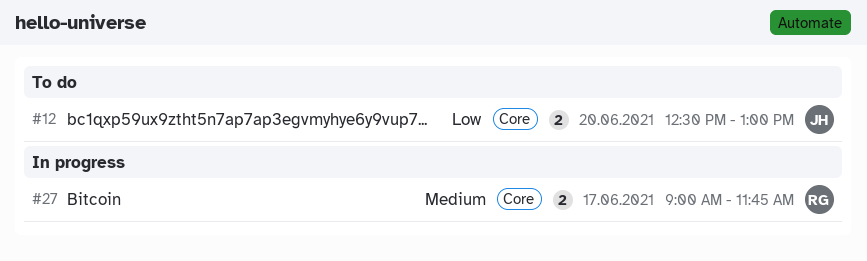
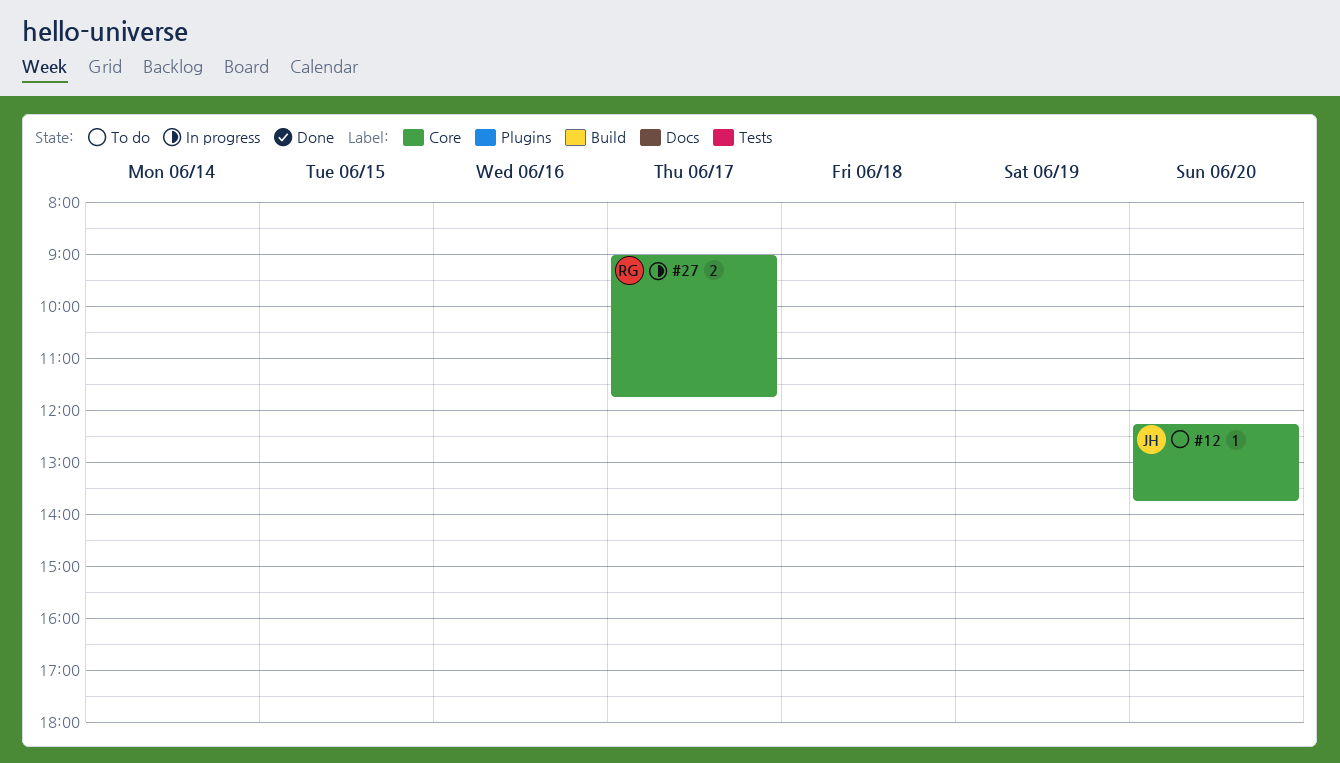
#12, estimate: 2 -> 1
#12, begins: 12:30 -> 12:15
#12, ends: 13:00 -> 13:45

